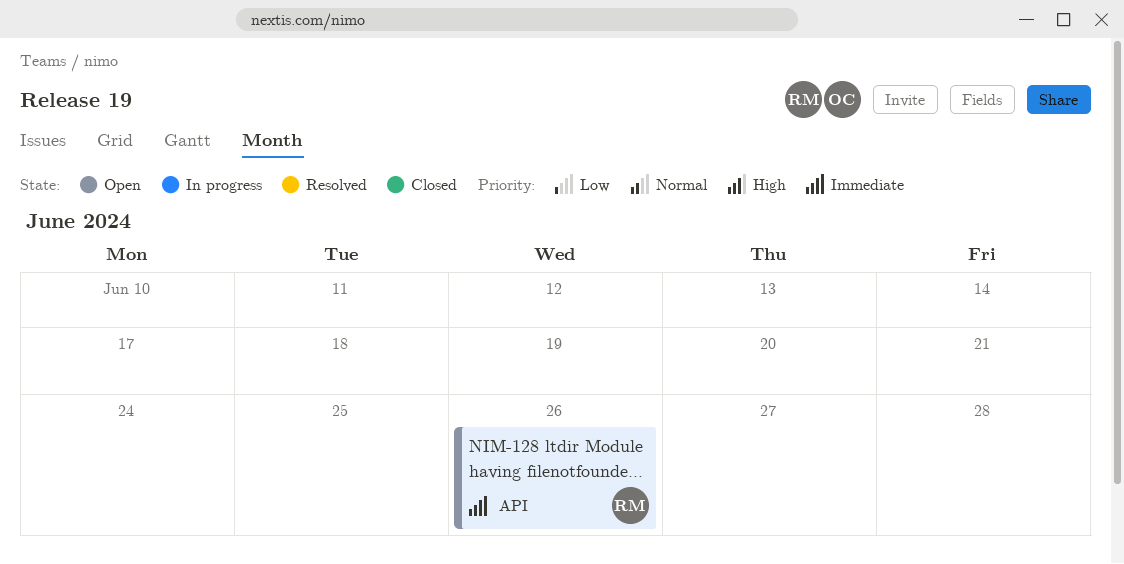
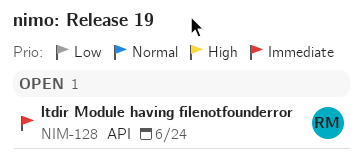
NIM-128, due: Jun 26 -> Jun 24

